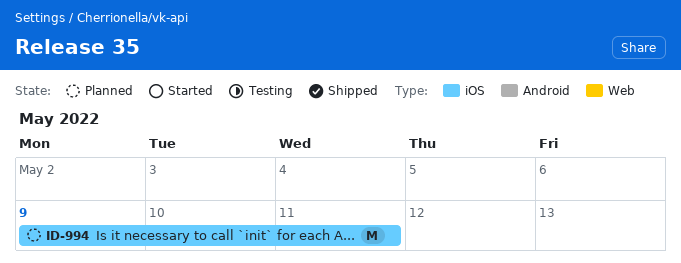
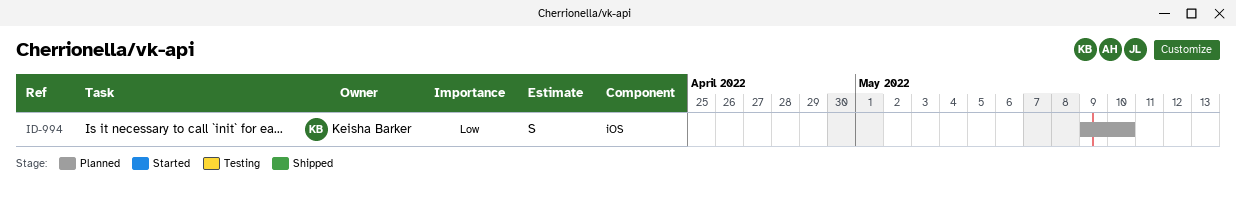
ID-994, estimate: M -> S
ID-994, due: May 11 -> May 10

